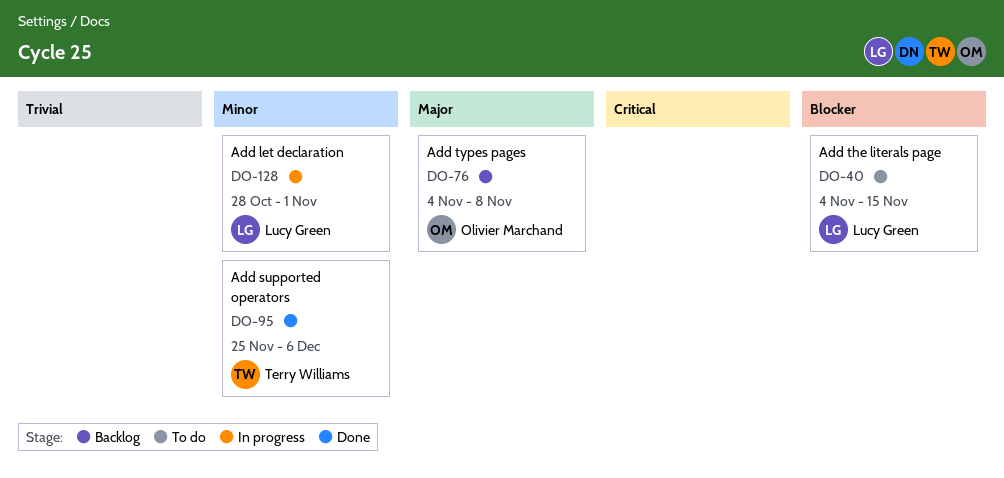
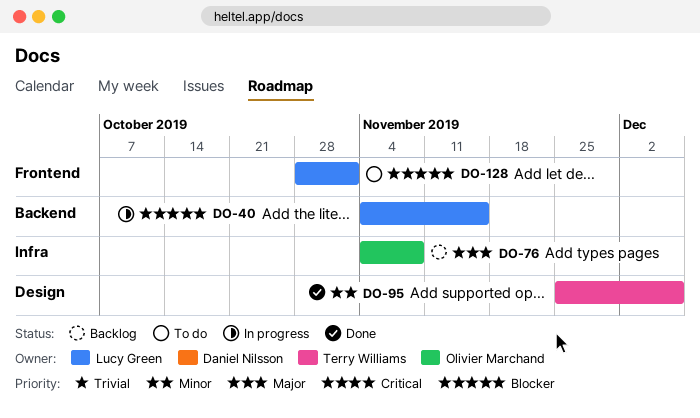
DO-40, status: To do -> In progress
DO-128, status: In progress -> To do
DO-128, priority: Minor -> Blocker

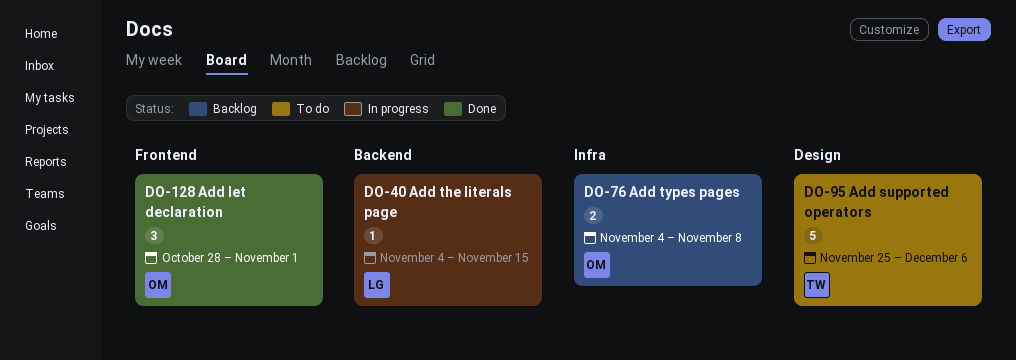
DO-95, status: Done -> To do
DO-128, status: To do -> Done
DO-128, owner: Lucy Green -> Olivier Marchand

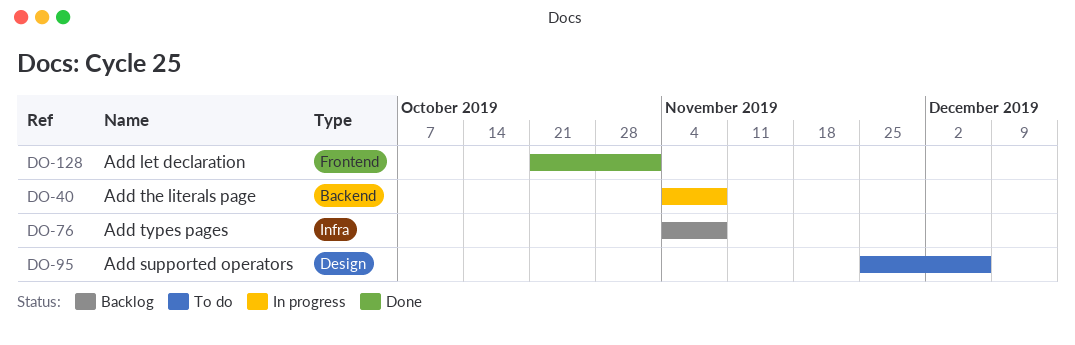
DO-40, due: Nov 15 -> Nov 8
DO-128, start: Oct 28 -> Oct 21

